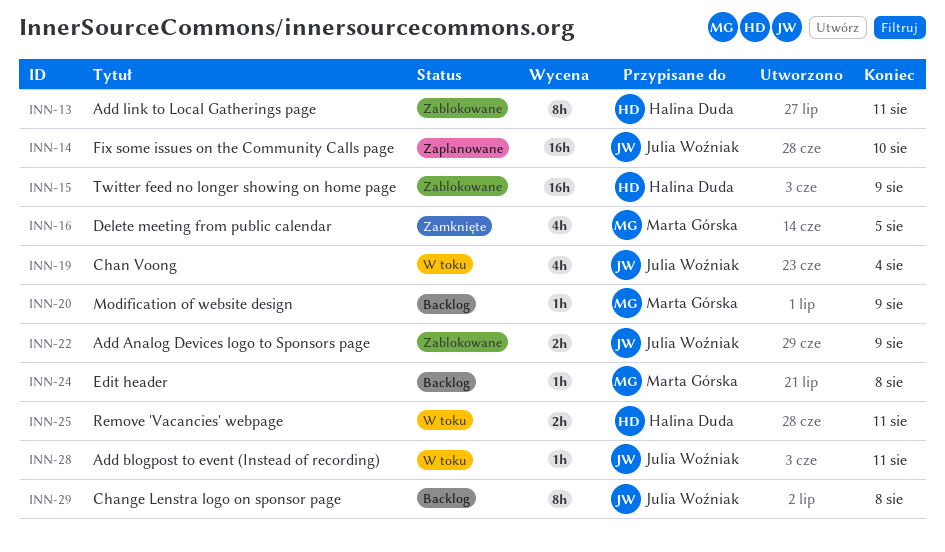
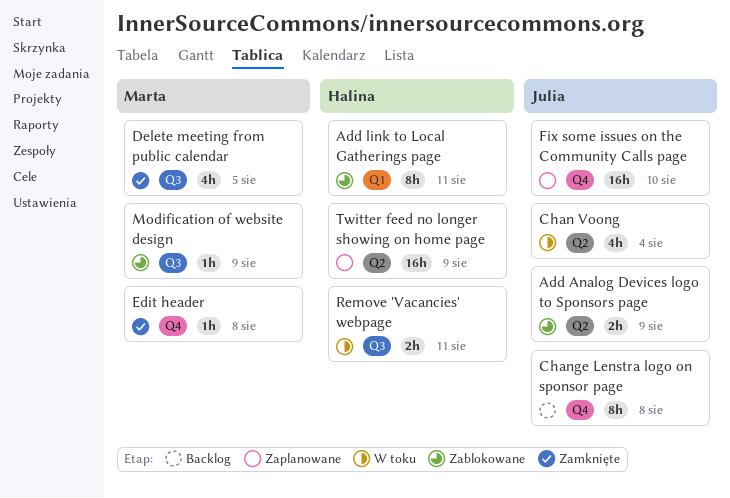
Add blogpost to event (Instead of recording): present -> none
Edit header, status: Backlog -> Zamknięte
Modification of website design, status: Backlog -> Zablokowane
Twitter feed no longer showing on home page, status: Zablokowane -> Zaplanowane

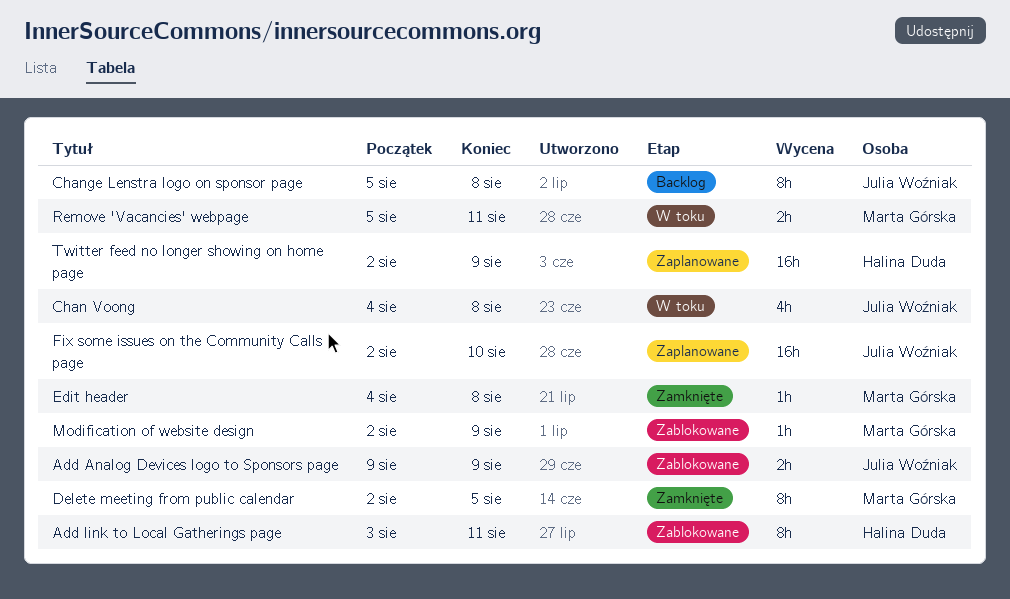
Chan Voong, due: Aug 4 -> Aug 8
Delete meeting from public calendar, estimate: 4h -> 8h
Remove 'Vacancies' webpage, owner: Halina Duda -> Marta Górska

